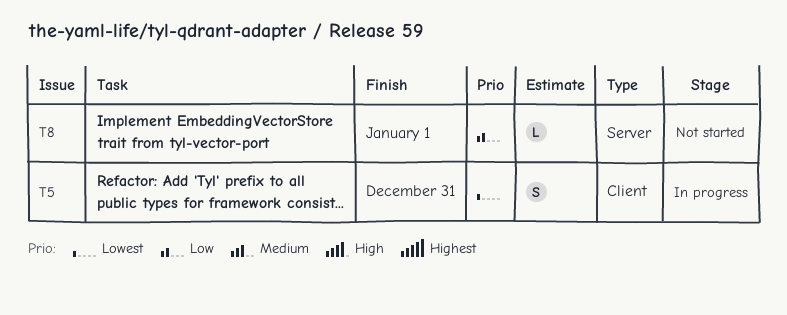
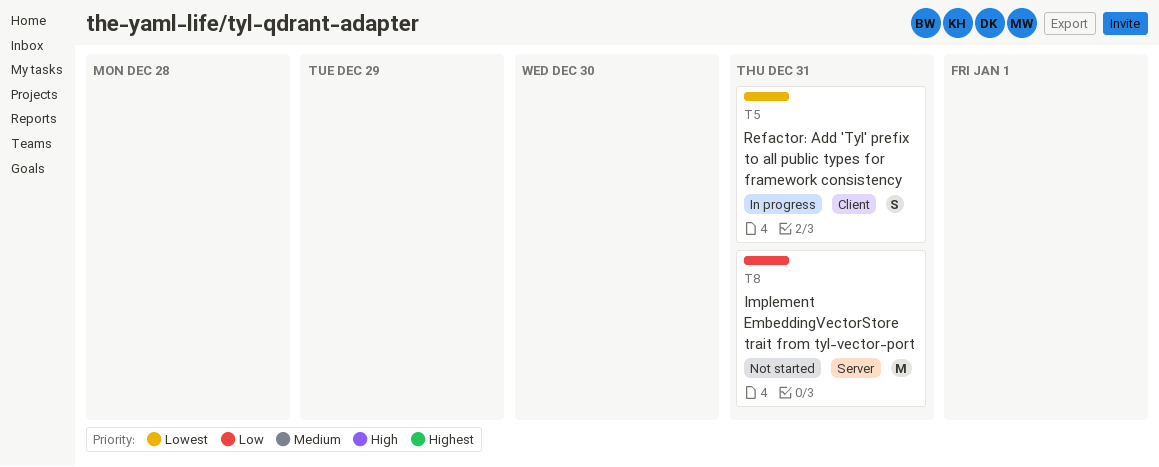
T8, estimate: L -> M
T8, due: Jan 1 -> Dec 31

